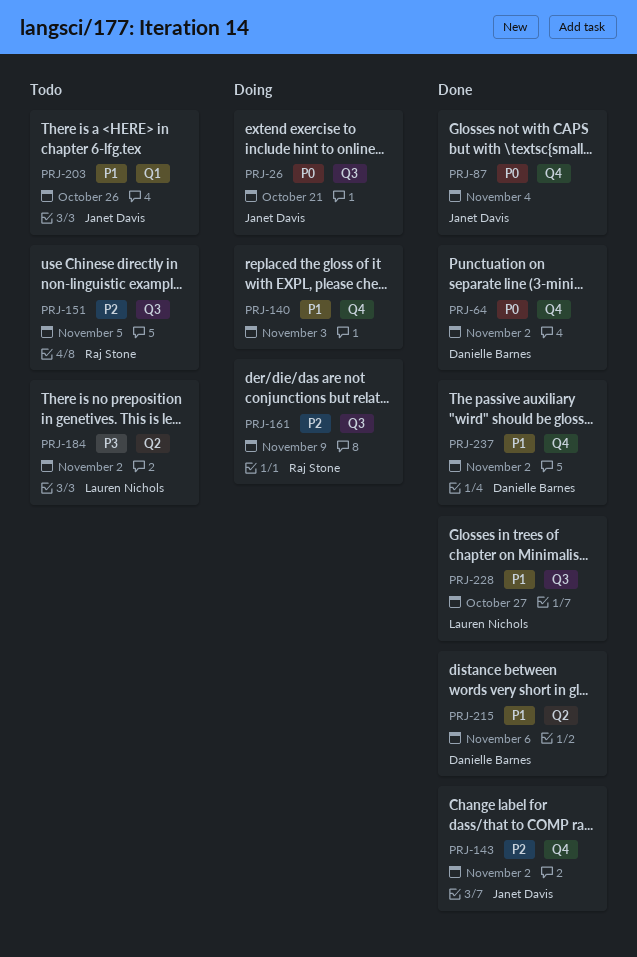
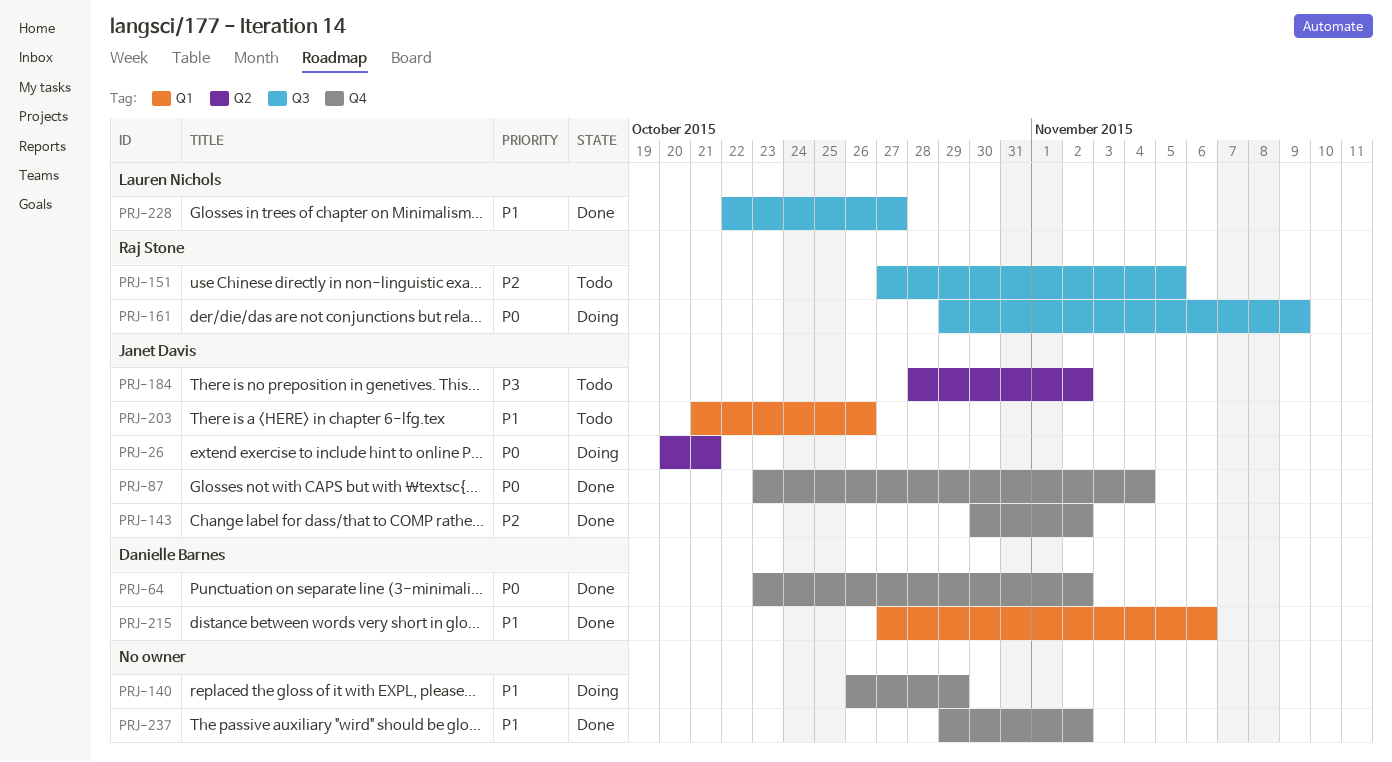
PRJ-26, label: Q3 -> Q2
PRJ-140, due: Nov 3 -> Oct 29
PRJ-161, priority: P2 -> P0
PRJ-184, owner: Lauren Nichols -> Janet Davis
PRJ-215, label: Q2 -> Q1
PRJ-237, owner: Danielle Barnes -> none

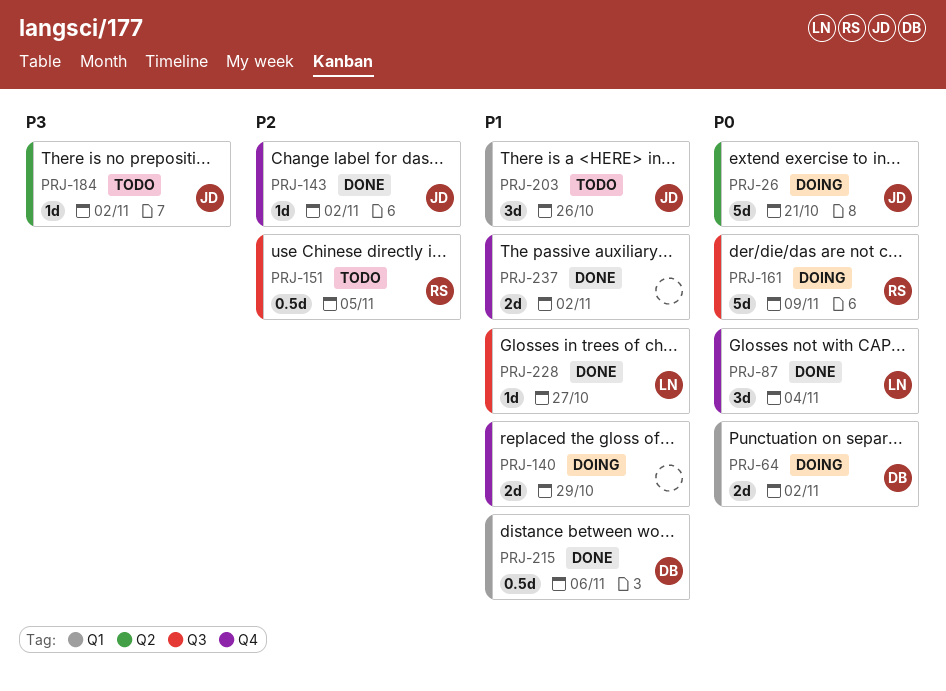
PRJ-64, status: Done -> Doing
PRJ-64, label: Q4 -> Q1
PRJ-87, owner: Janet Davis -> Lauren Nichols

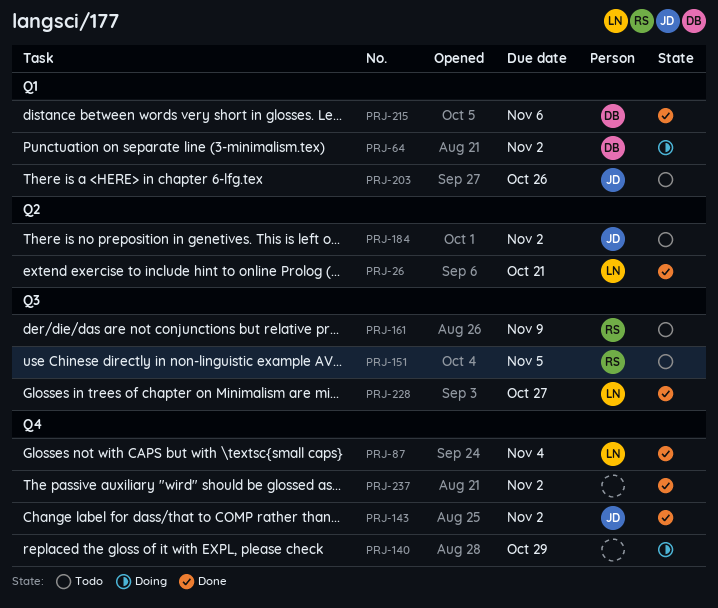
PRJ-26, status: Doing -> Done
PRJ-26, owner: JD -> LN
PRJ-161, status: Doing -> Todo

